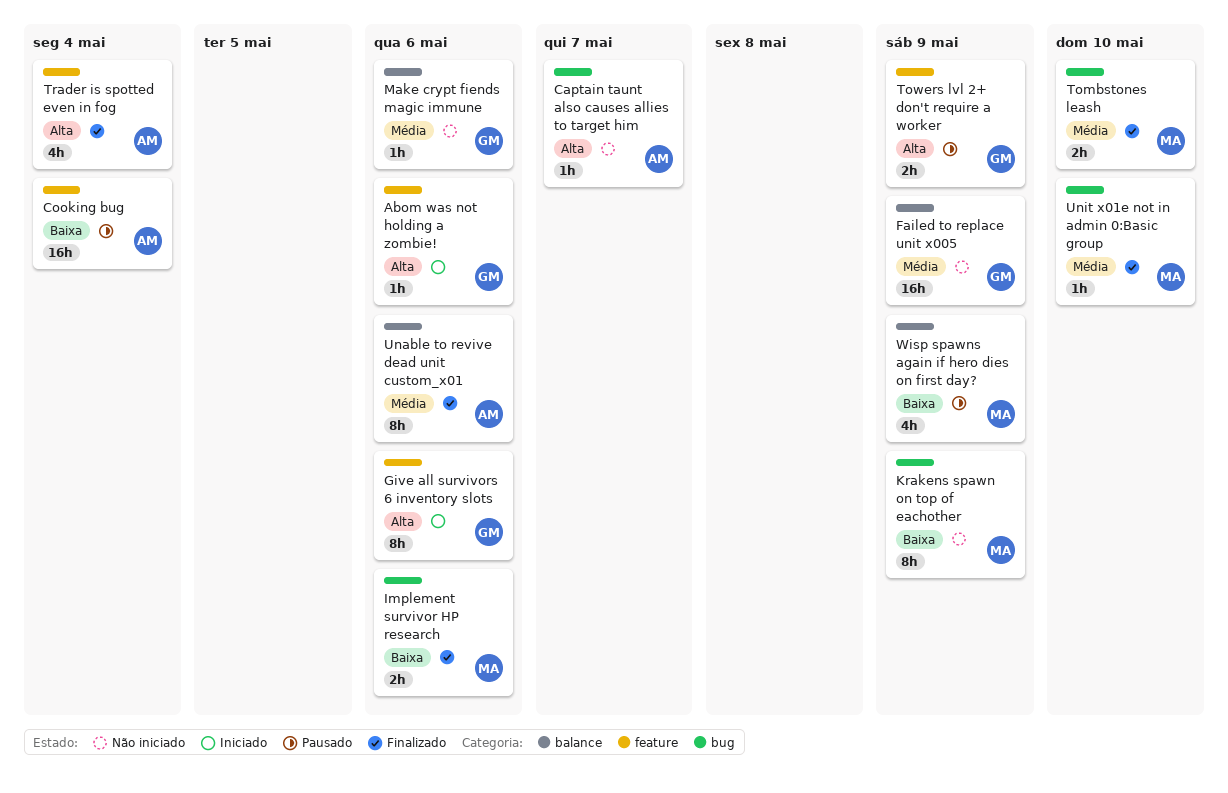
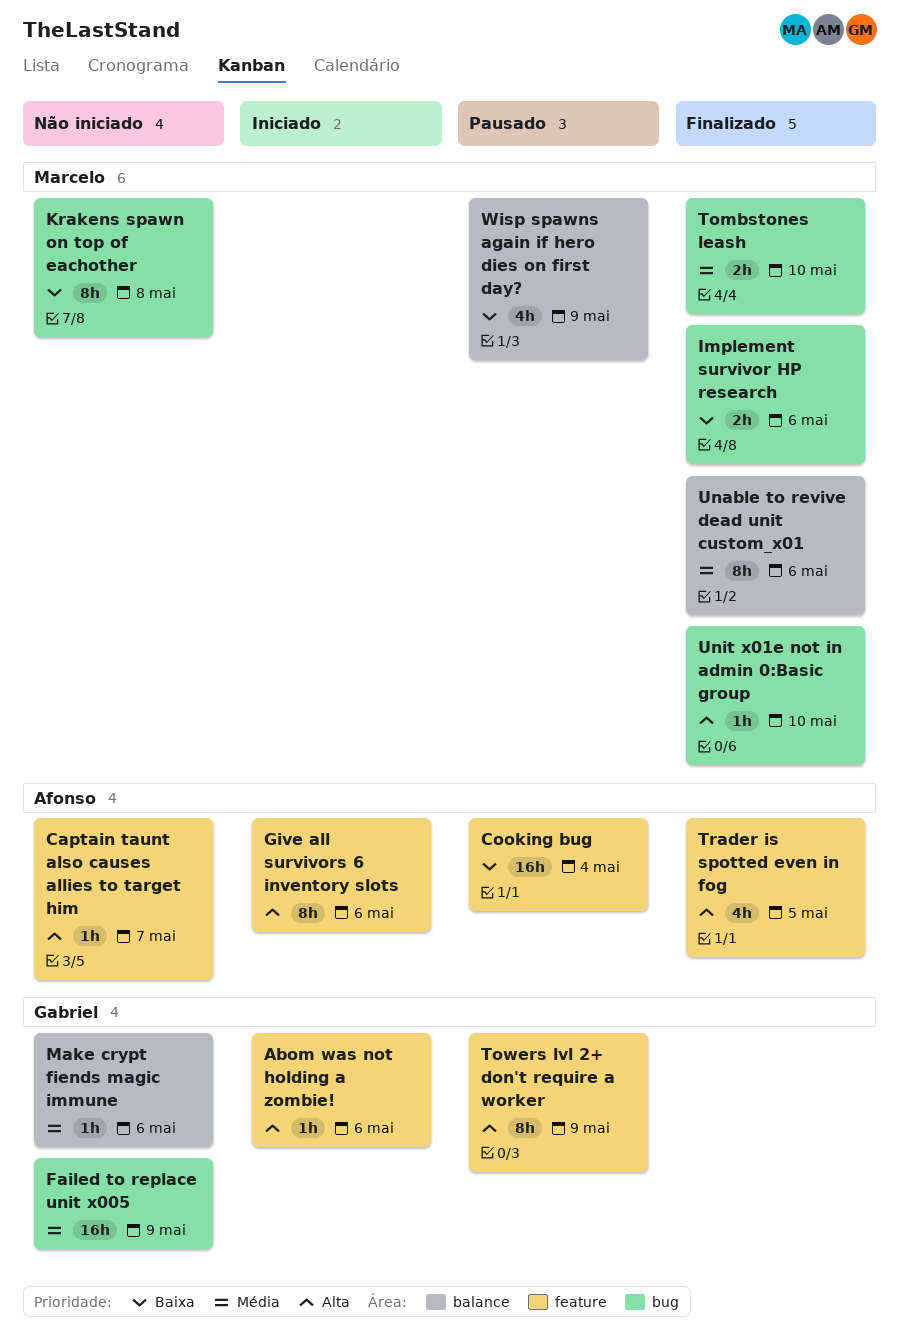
Captain taunt also causes allies to target him, label: bug -> feature
Failed to replace unit x005, label: balance -> bug
Give all survivors 6 inventory slots, owner: Gabriel -> Afonso
Krakens spawn on top of eachother, due: May 9 -> May 8
Towers lvl 2+ don't require a worker, estimate: 2h -> 8h
Trader is spotted even in fog, due: May 4 -> May 5
Unable to revive dead unit custom_x01, owner: Afonso -> Marcelo
Unit x01e not in admin 0:Basic group, priority: Média -> Alta

